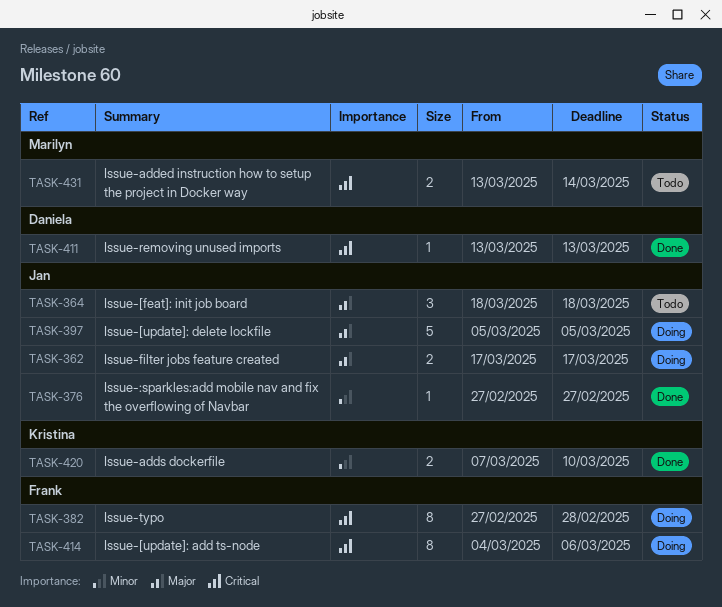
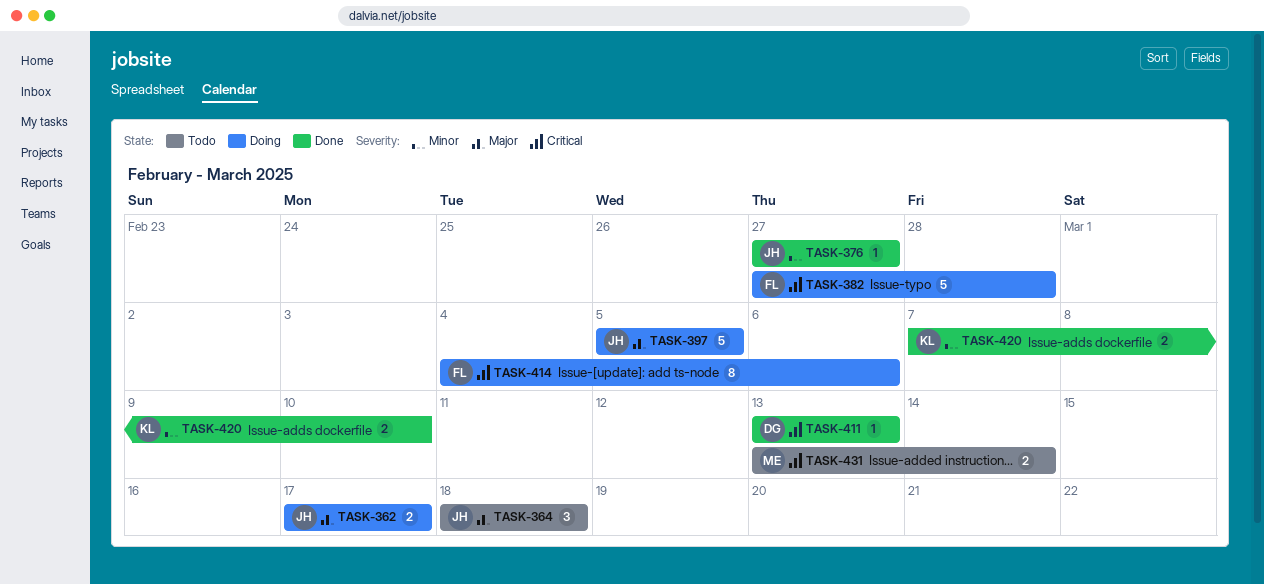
TASK-382, estimate: 8 -> 5

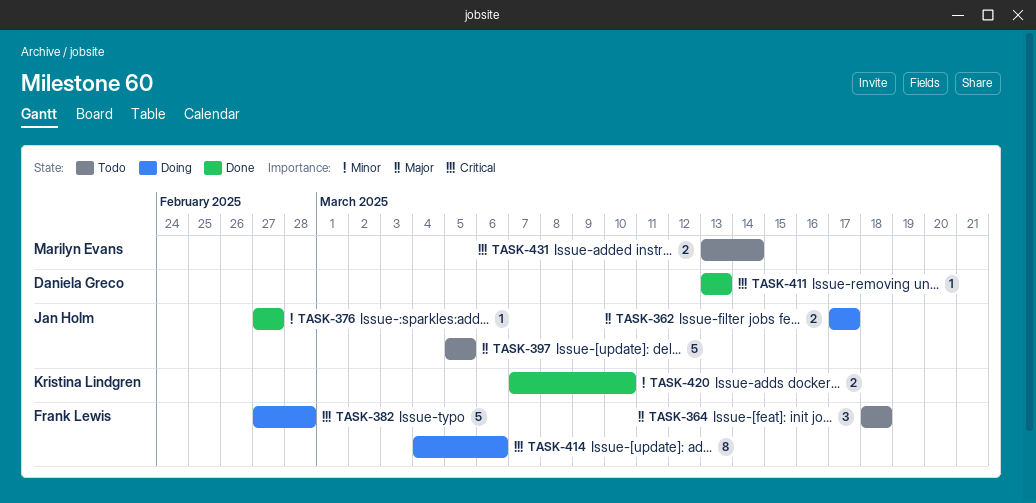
TASK-364, owner: Jan Holm -> Frank Lewis
TASK-397, status: Doing -> Todo

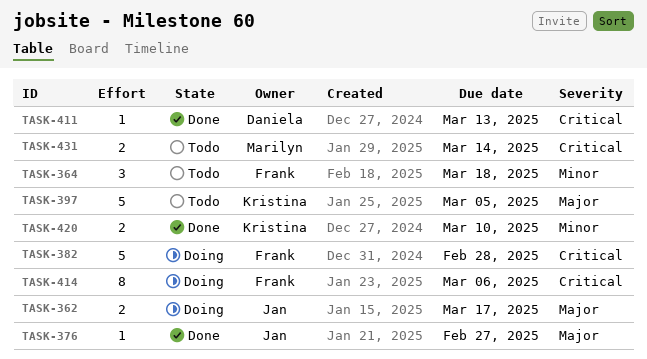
TASK-364, priority: Major -> Minor
TASK-376, priority: Minor -> Major
TASK-397, owner: Jan Holm -> Kristina Lindgren

